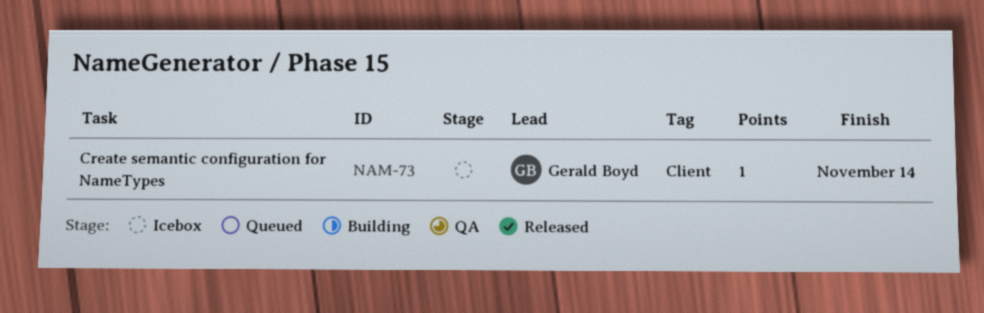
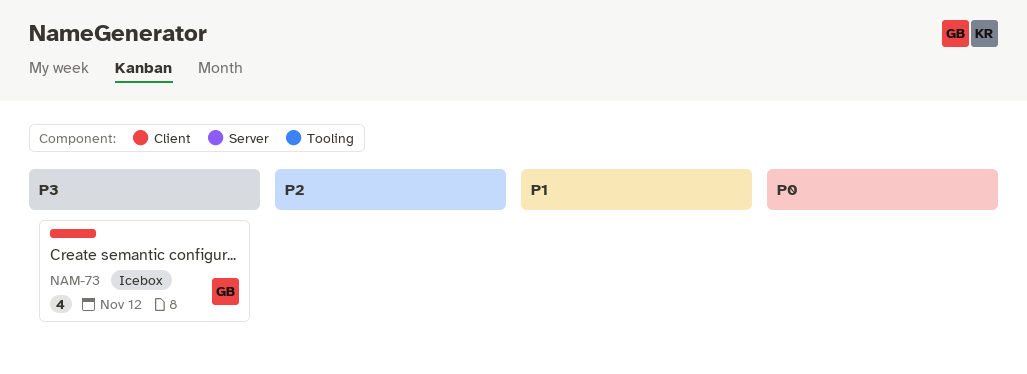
NAM-73, estimate: 1 -> 4
NAM-73, due: Nov 14 -> Nov 12

